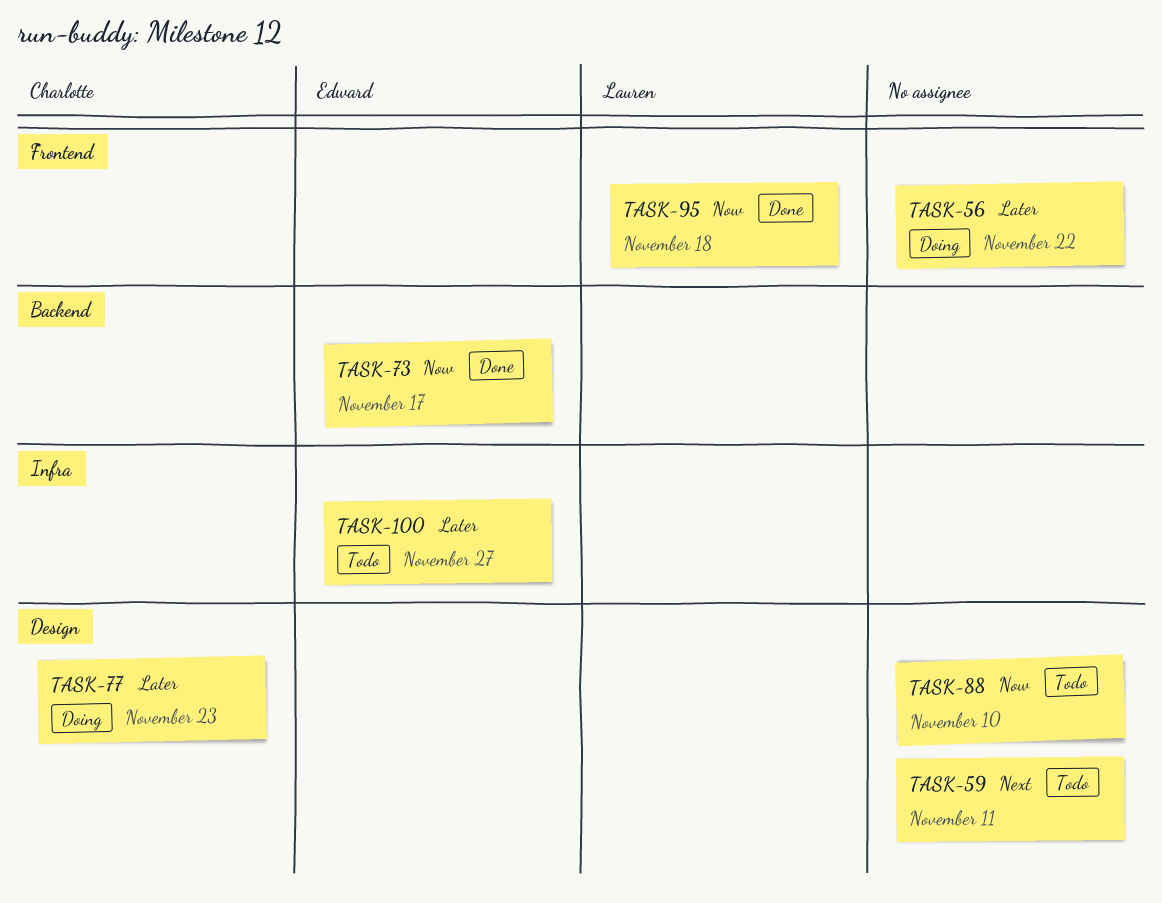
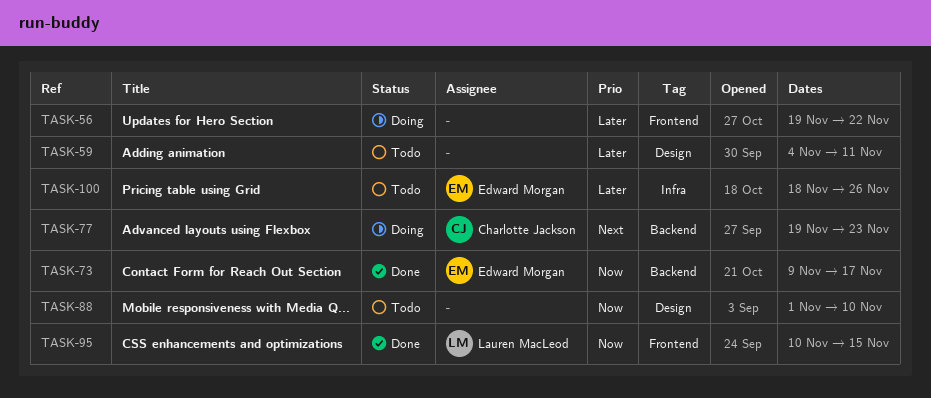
TASK-59, priority: Next -> Later
TASK-77, priority: Later -> Next
TASK-77, label: Design -> Backend
TASK-95, due: Nov 18 -> Nov 15
TASK-100, due: Nov 27 -> Nov 26

